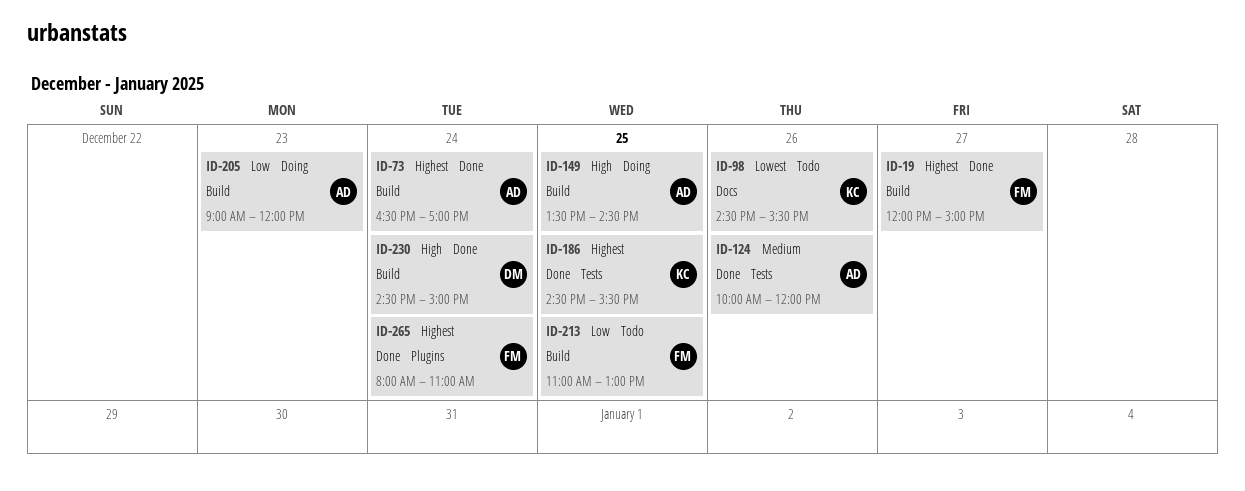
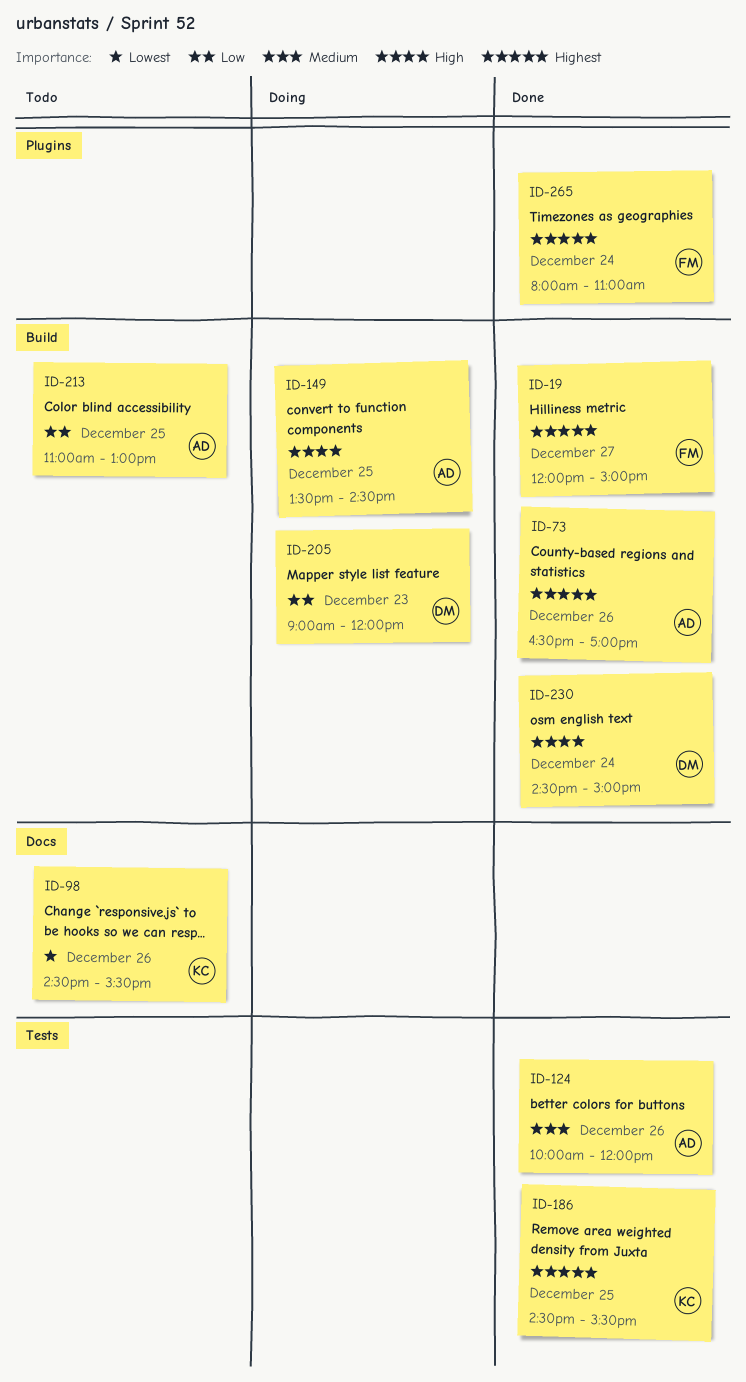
ID-73, day: Dec 24 -> Dec 26
ID-205, owner: AD -> DM
ID-213, owner: FM -> AD

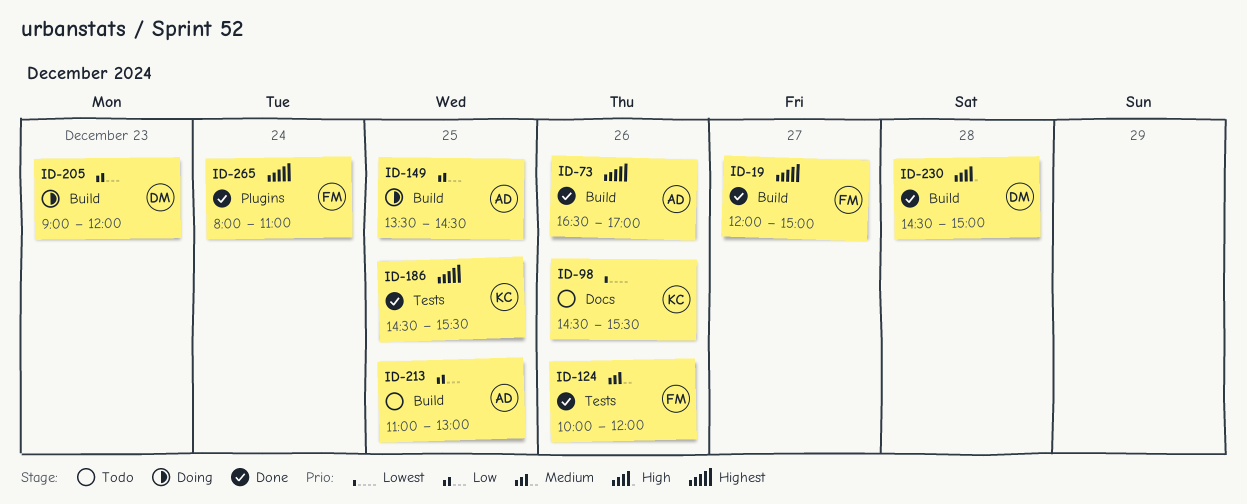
ID-124, owner: AD -> FM
ID-149, priority: High -> Low
ID-230, day: Dec 24 -> Dec 28

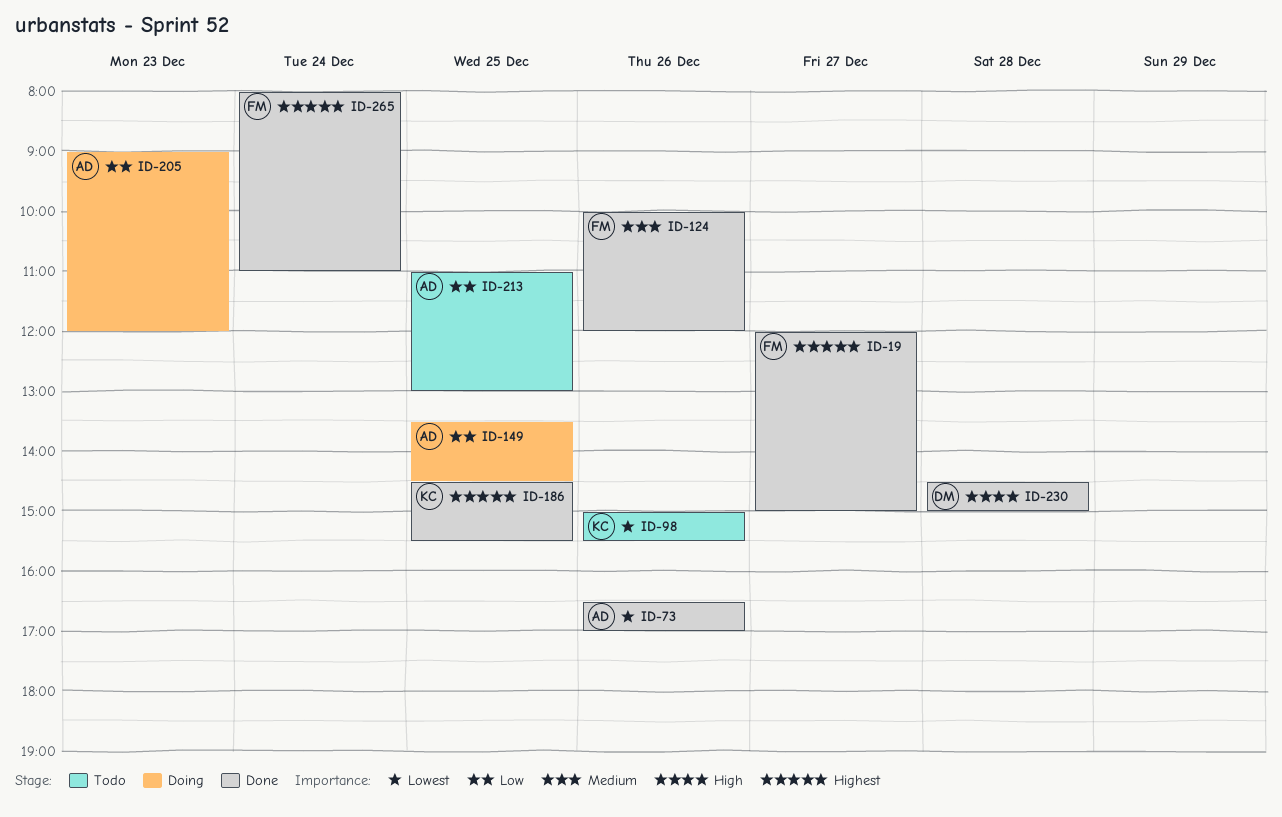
ID-73, priority: Highest -> Lowest
ID-98, begins: 14:30 -> 15:00
ID-205, owner: DM -> AD

